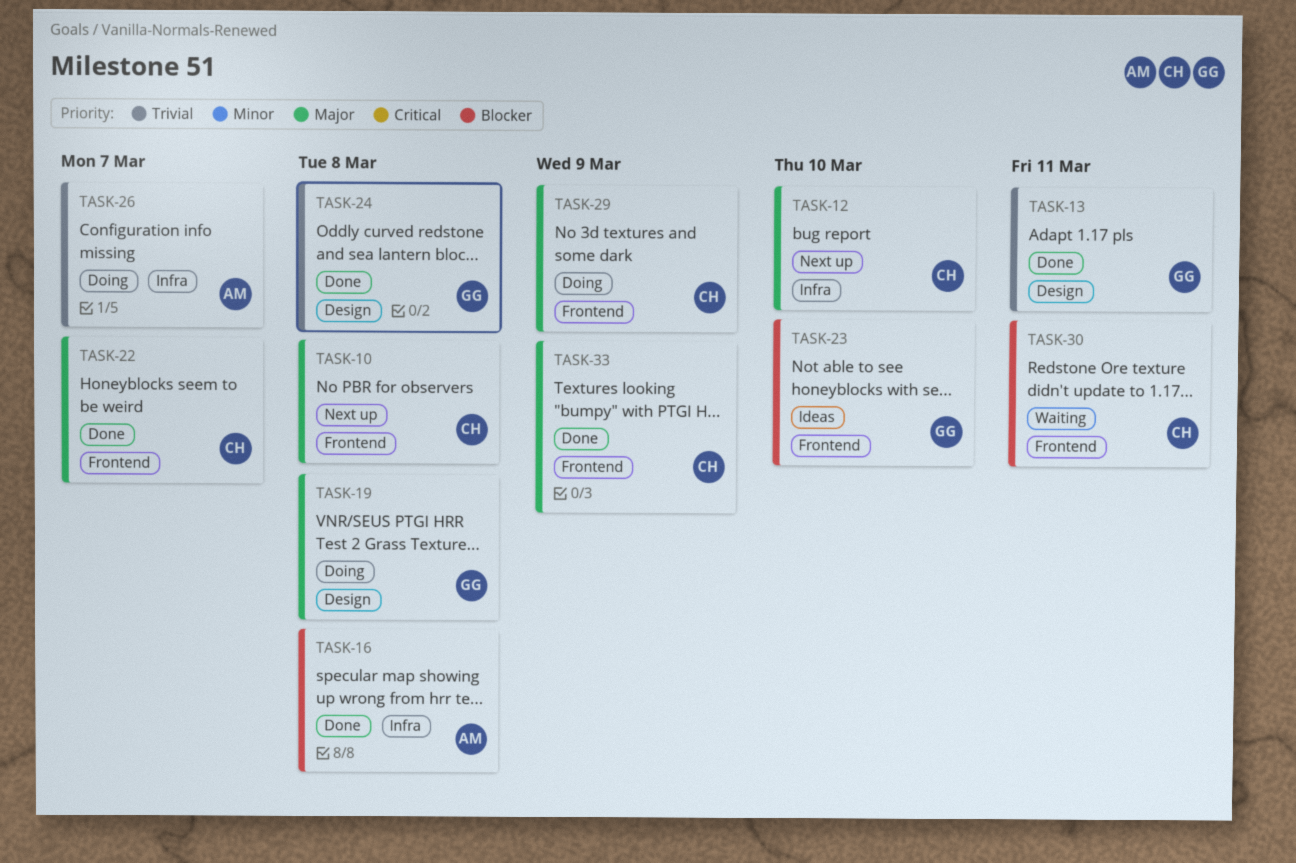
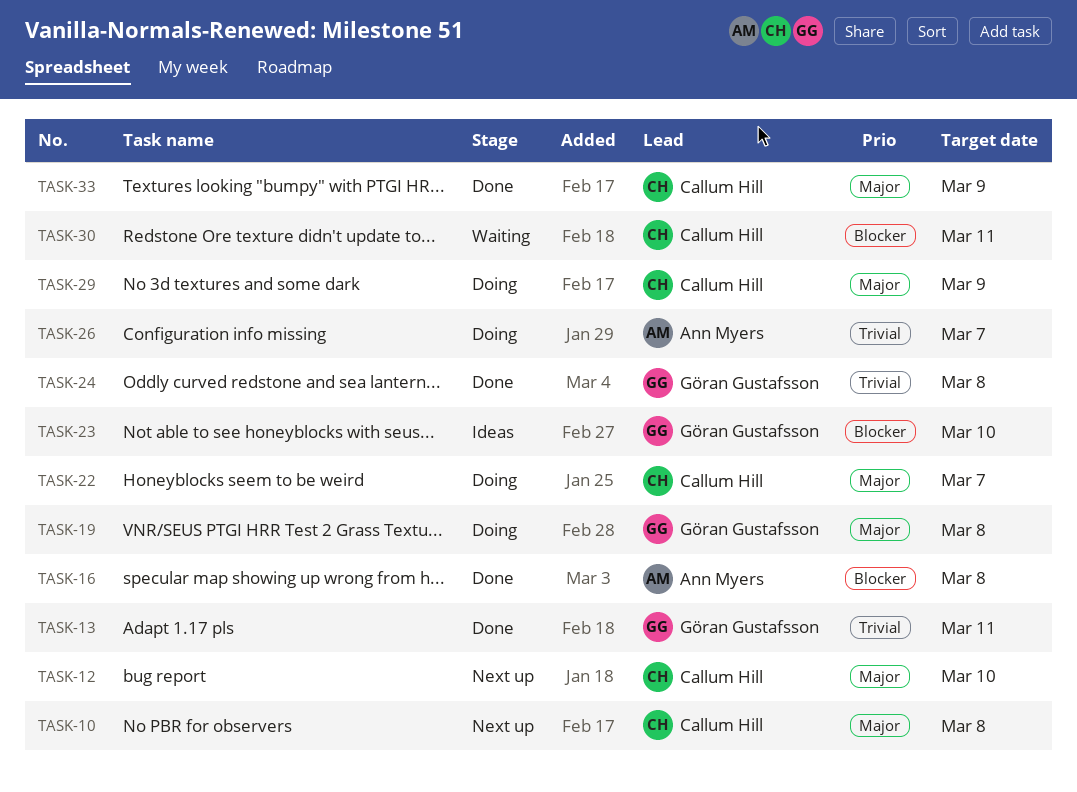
TASK-22, status: Done -> Doing

